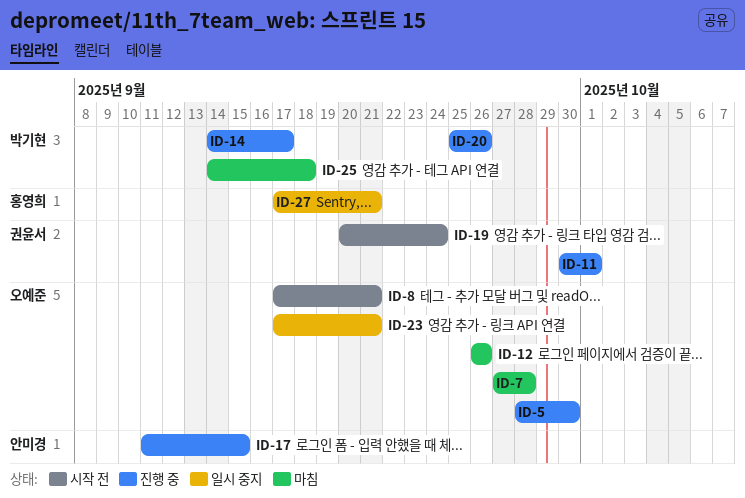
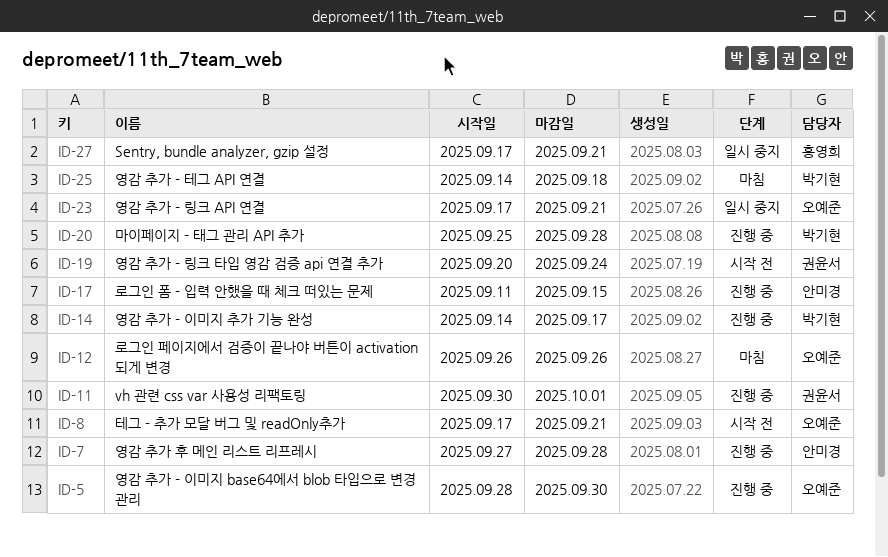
ID-7, status: 마침 -> 진행 중
ID-7, owner: 오예준 -> 안미경
ID-20, due: Sep 26 -> Sep 28

